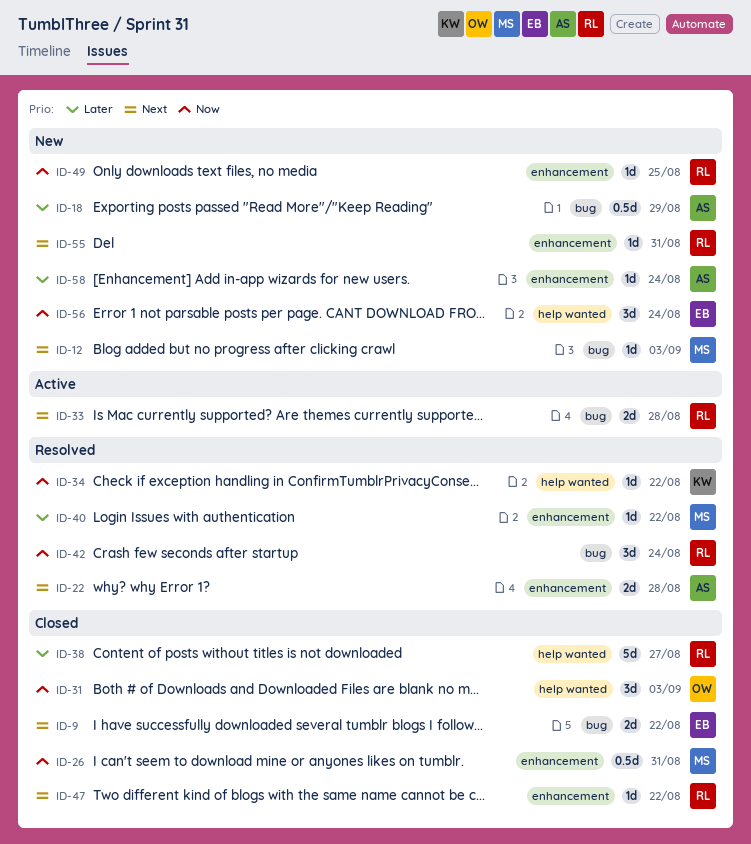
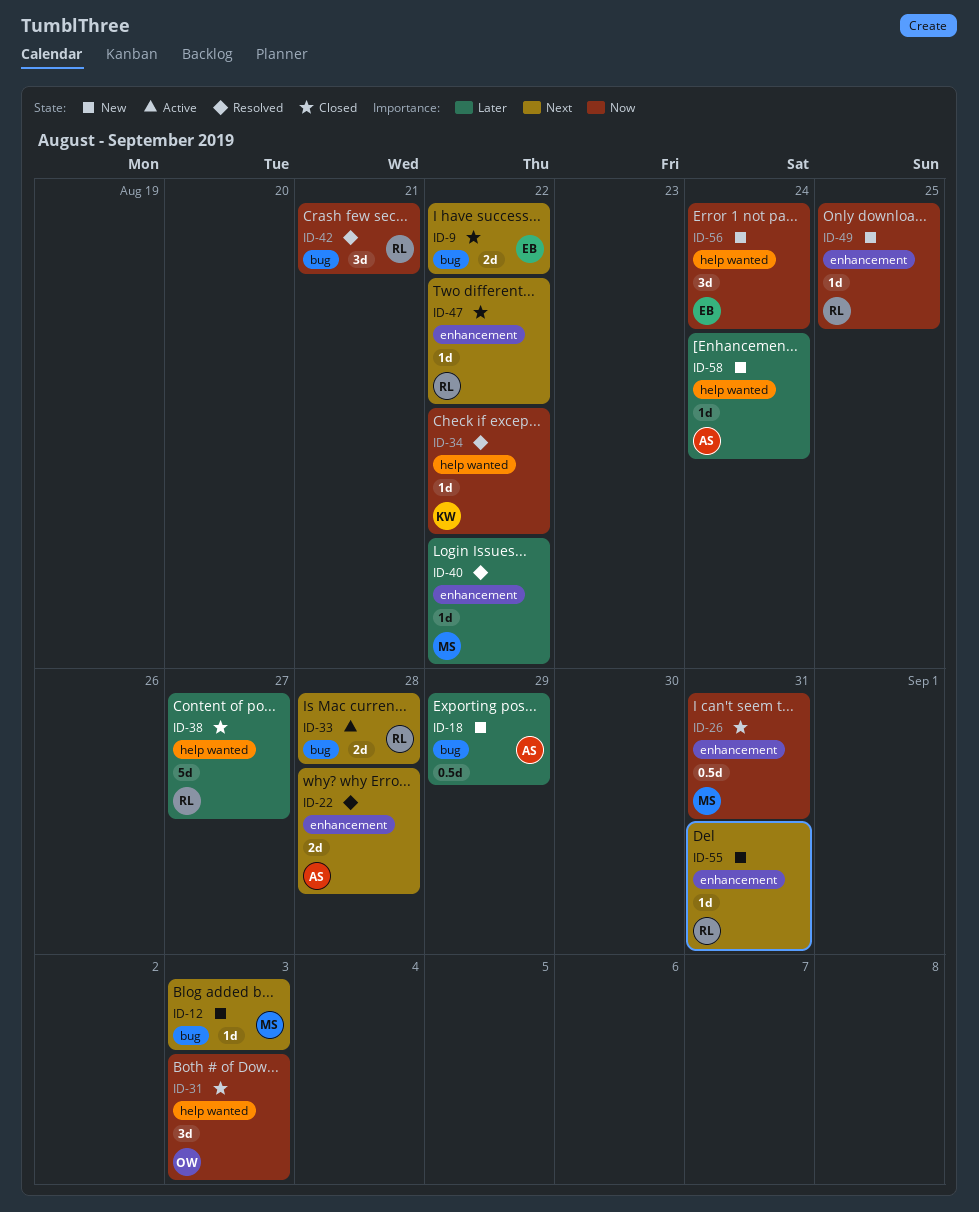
ID-42, due: Aug 24 -> Aug 21
ID-58, label: enhancement -> help wanted

